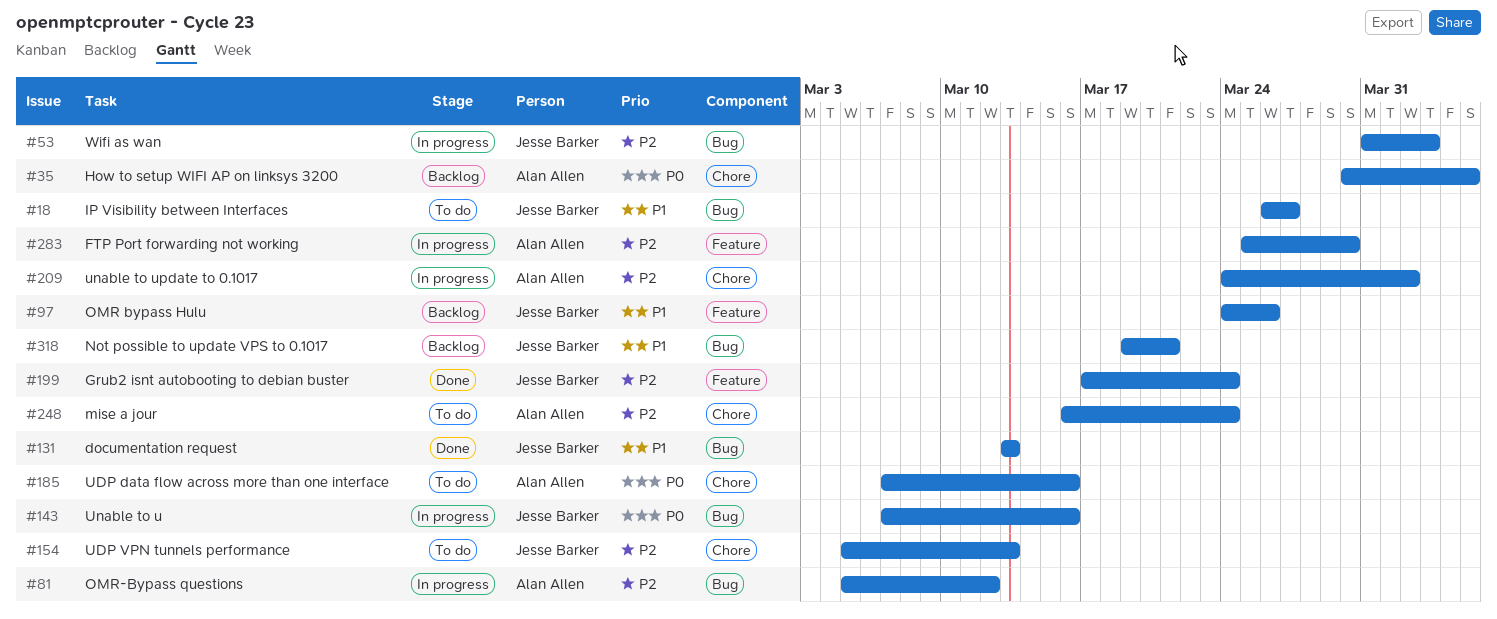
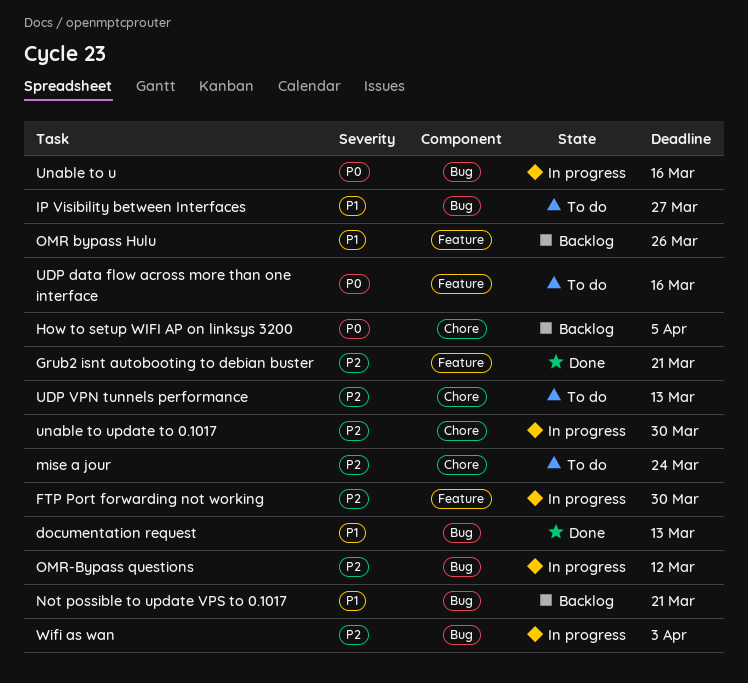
Grub2 isnt autobooting to debian buster, due: Mar 24 -> Mar 21
UDP data flow across more than one interface, label: Chore -> Feature
unable to update to 0.1017, due: Apr 2 -> Mar 30

